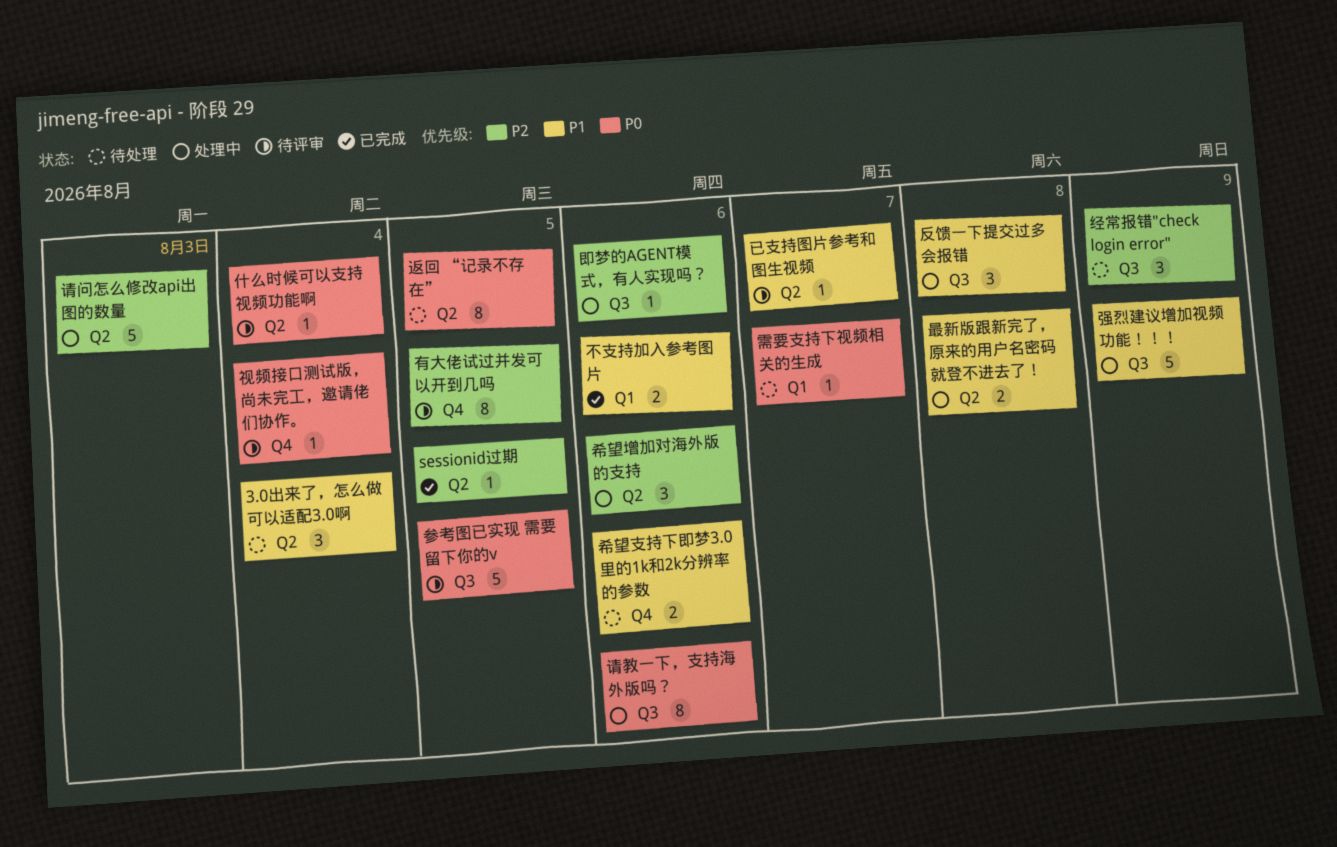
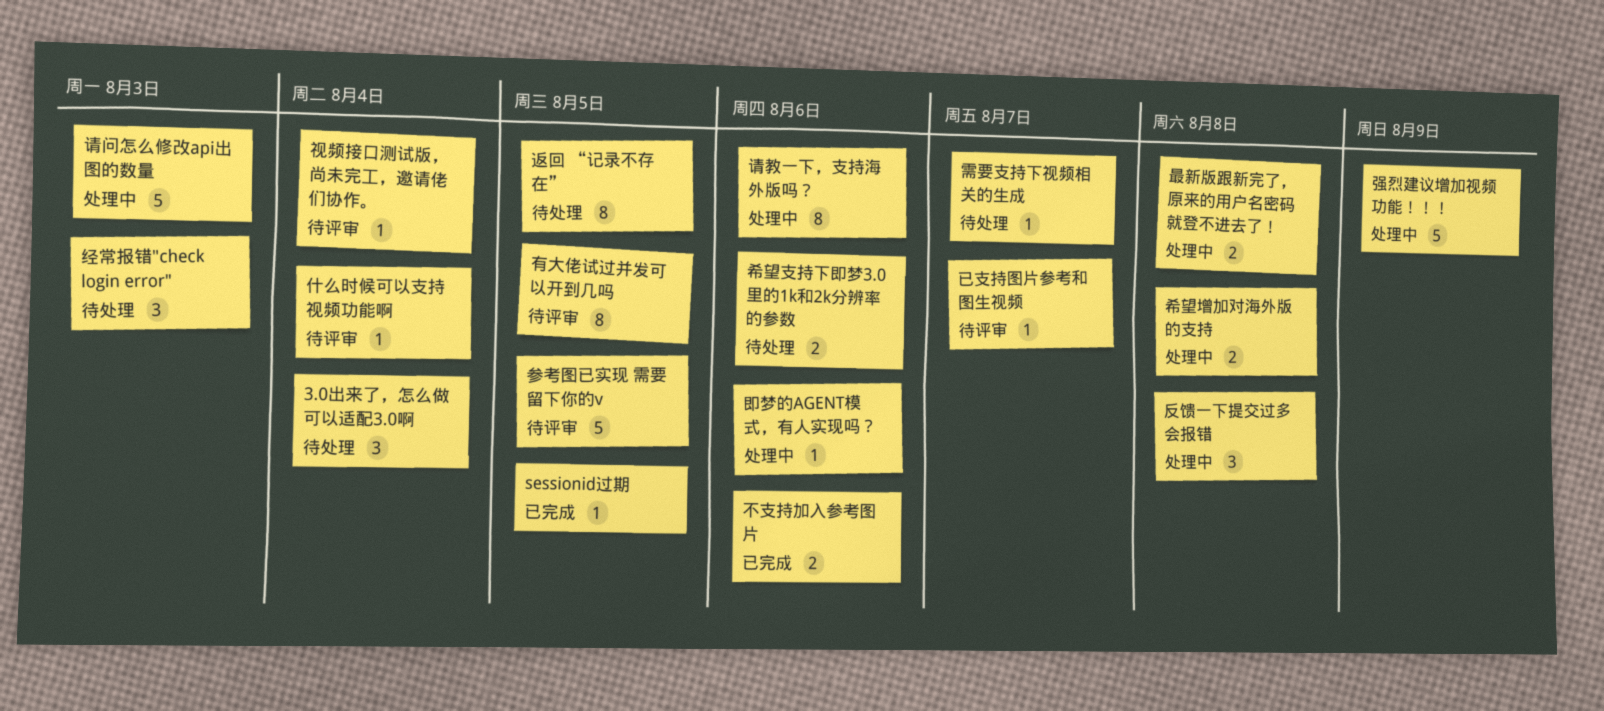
希望增加对海外版的支持, estimate: 3 -> 2
希望增加对海外版的支持, due: Aug 6 -> Aug 8
经常报错"check login error", due: Aug 9 -> Aug 3

